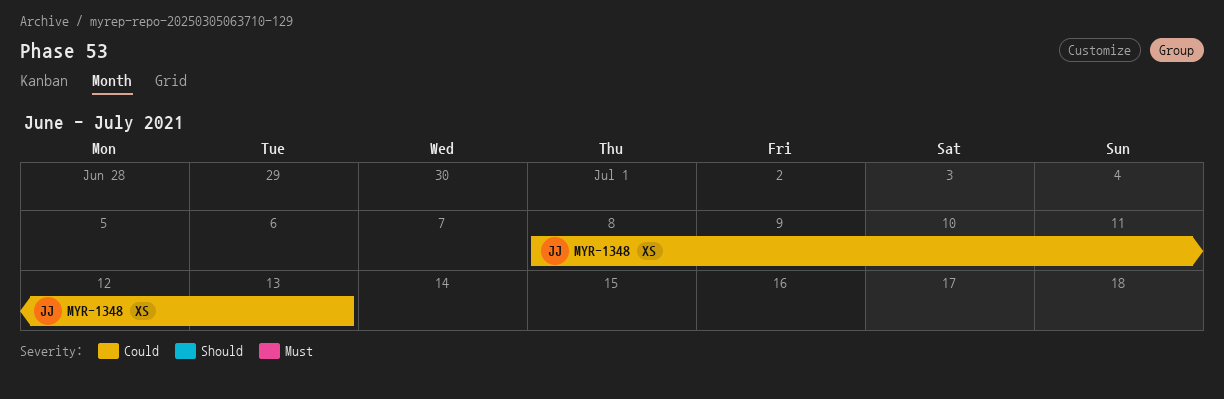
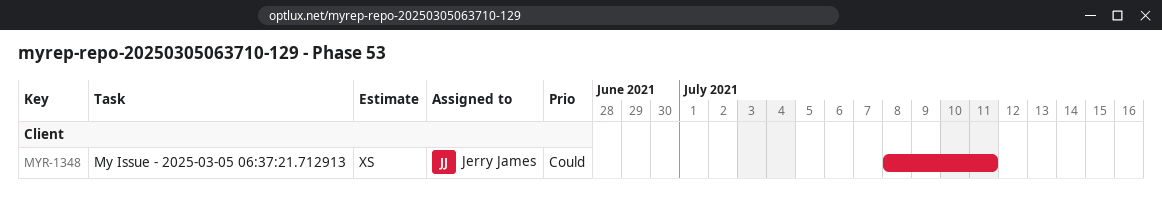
MYR-1348, due: Jul 13 -> Jul 11

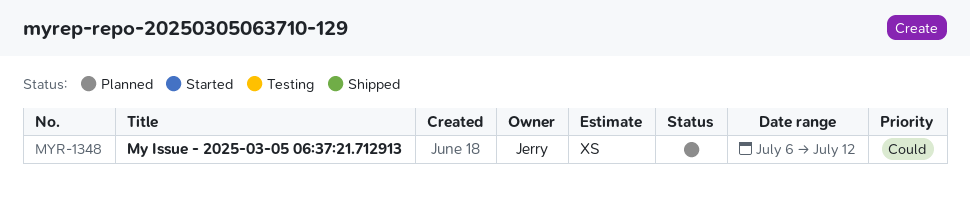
MYR-1348, start: Jul 8 -> Jul 6
MYR-1348, due: Jul 11 -> Jul 12

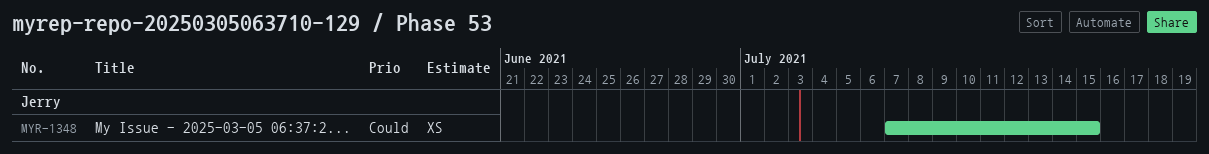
MYR-1348, start: Jul 6 -> Jul 7
MYR-1348, due: Jul 12 -> Jul 15

